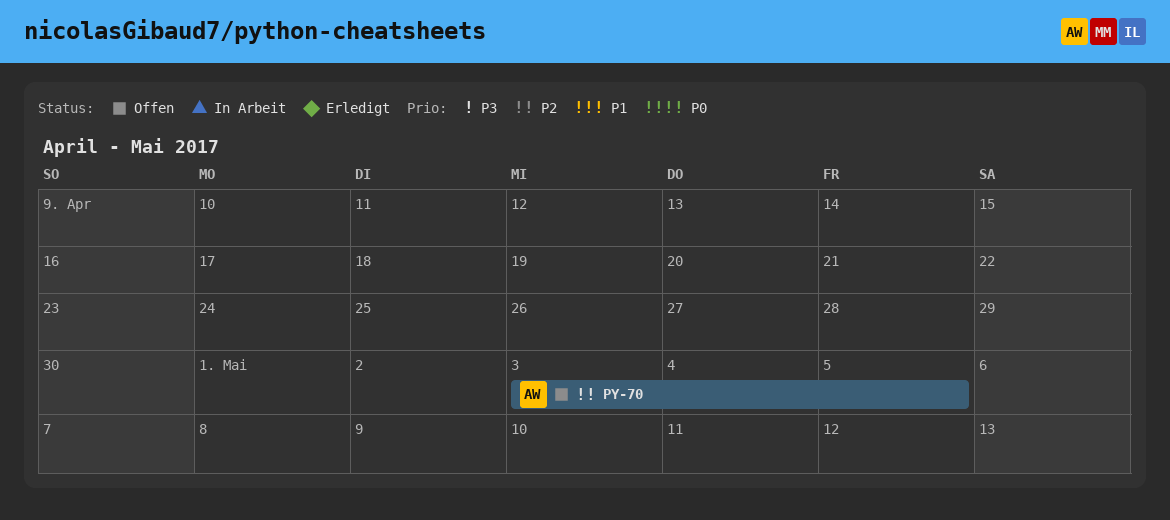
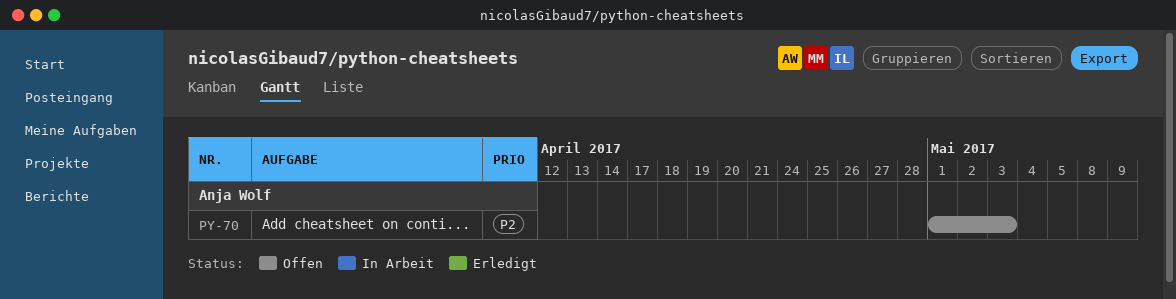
PY-70, start: May 3 -> May 1
PY-70, due: May 5 -> May 3

